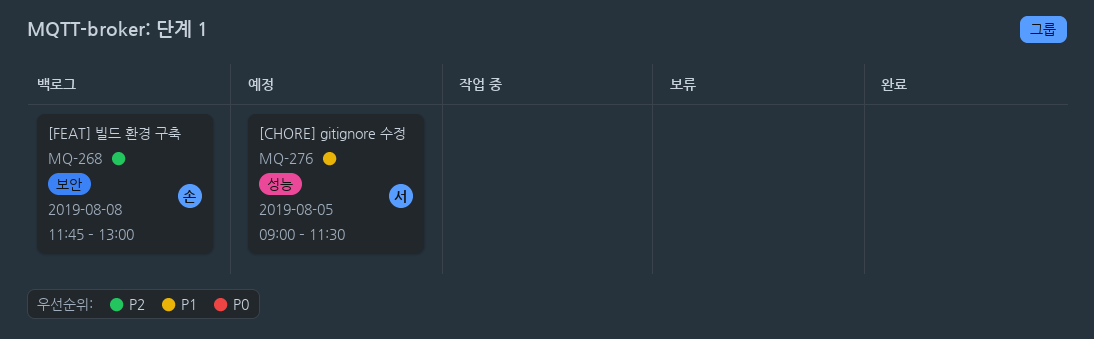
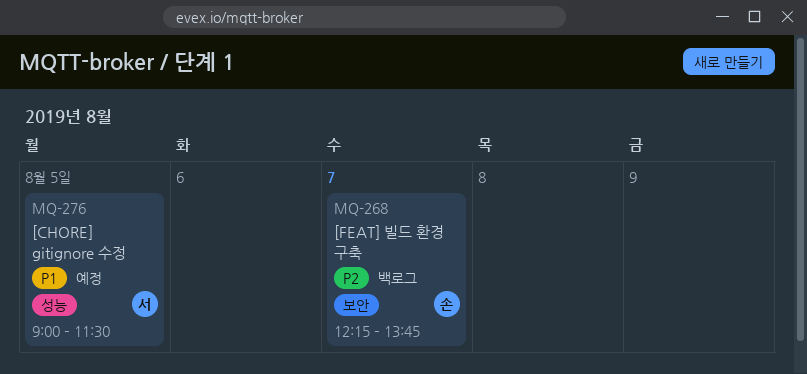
MQ-268, day: Aug 8 -> Aug 7
MQ-268, begins: 11:45 -> 12:15
MQ-268, ends: 13:00 -> 13:45

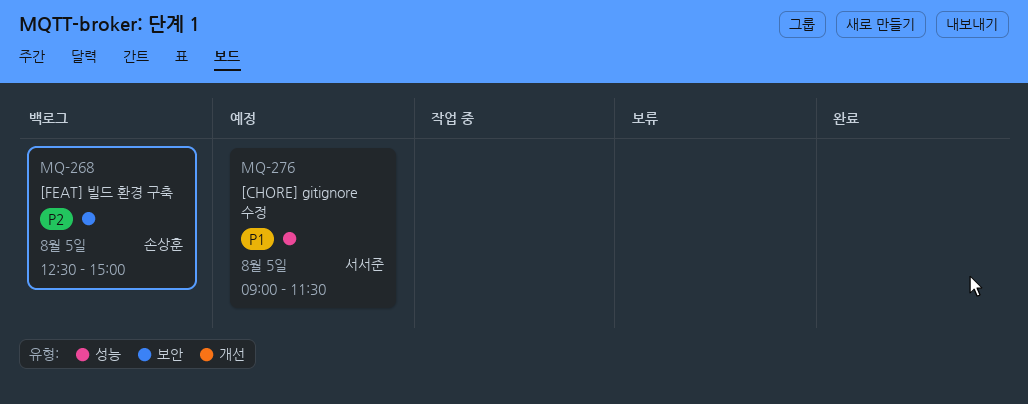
MQ-268, day: Aug 7 -> Aug 5
MQ-268, begins: 12:15 -> 12:30
MQ-268, ends: 13:45 -> 15:00

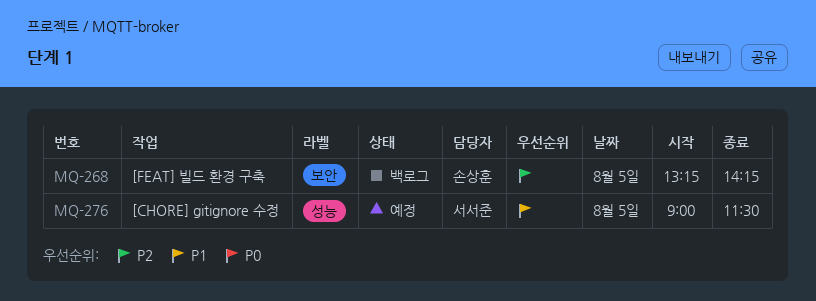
MQ-268, begins: 12:30 -> 13:15
MQ-268, ends: 15:00 -> 14:15

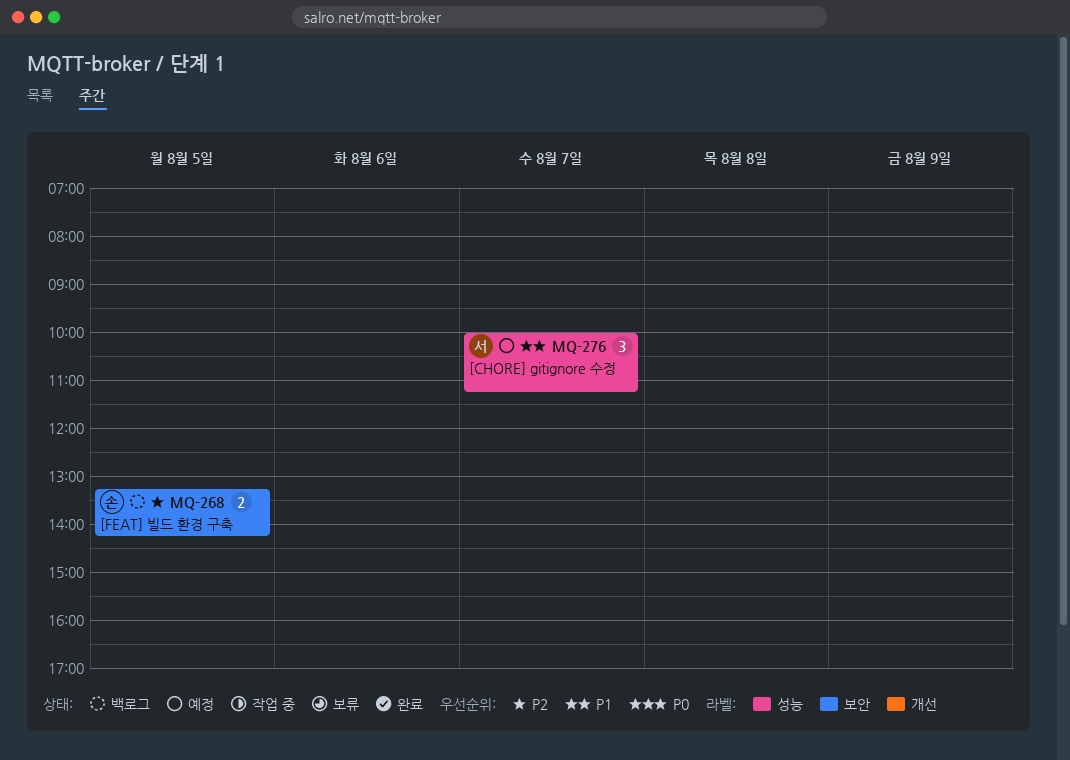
MQ-276, day: Aug 5 -> Aug 7
MQ-276, begins: 09:00 -> 10:00
MQ-276, ends: 11:30 -> 11:15

